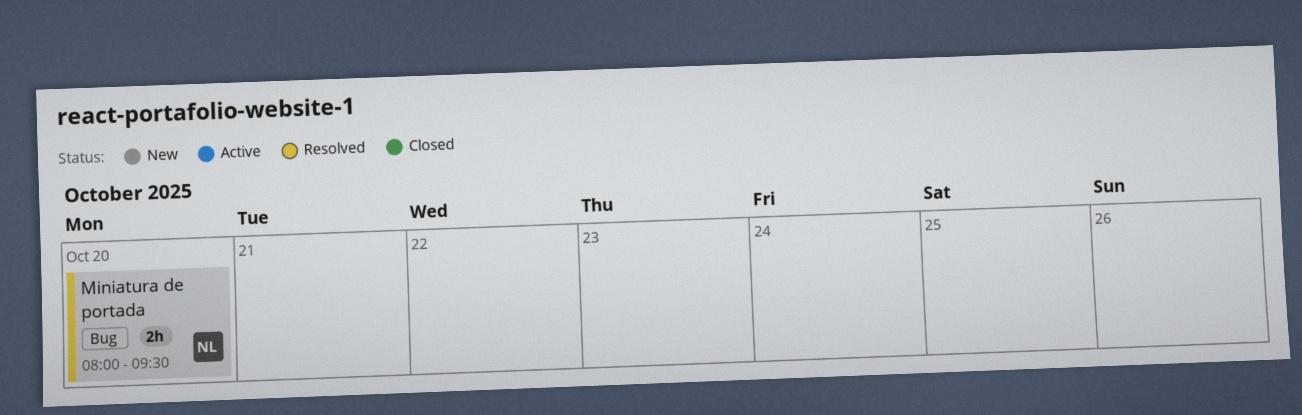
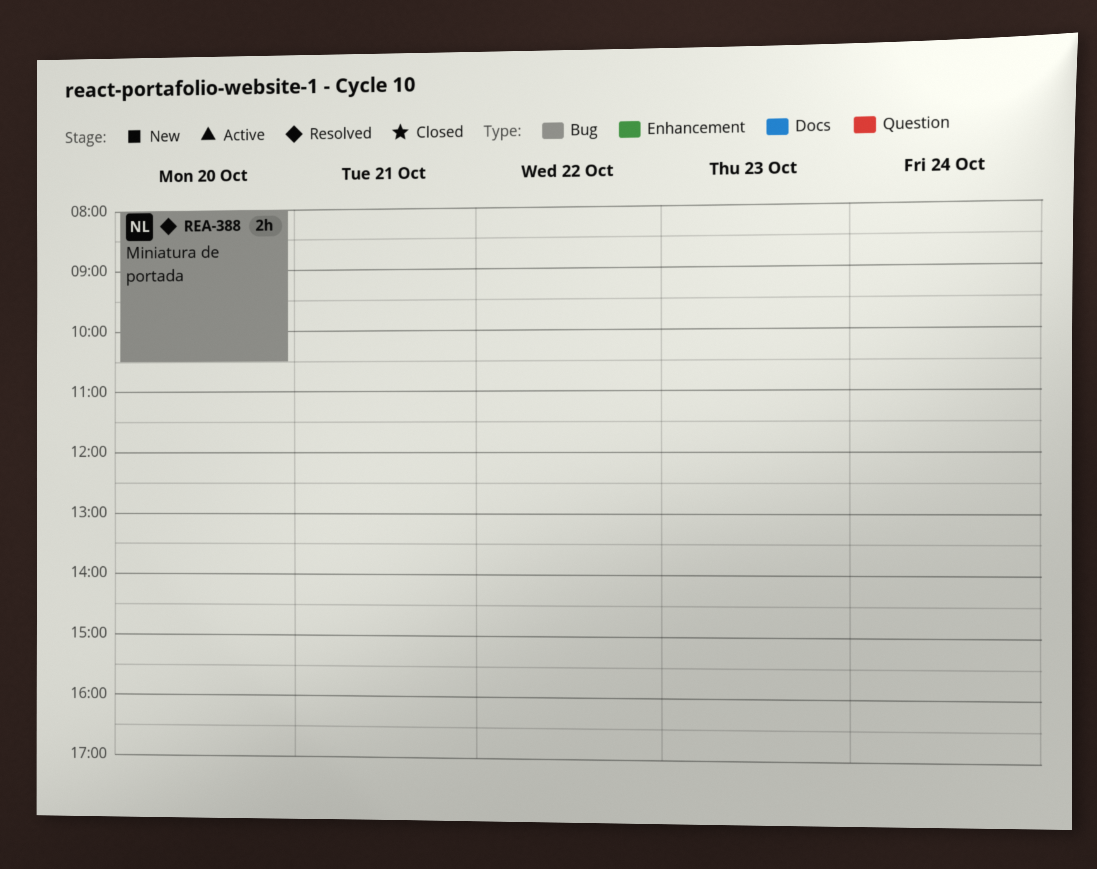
Miniatura de portada, ends: 09:30 -> 10:30

